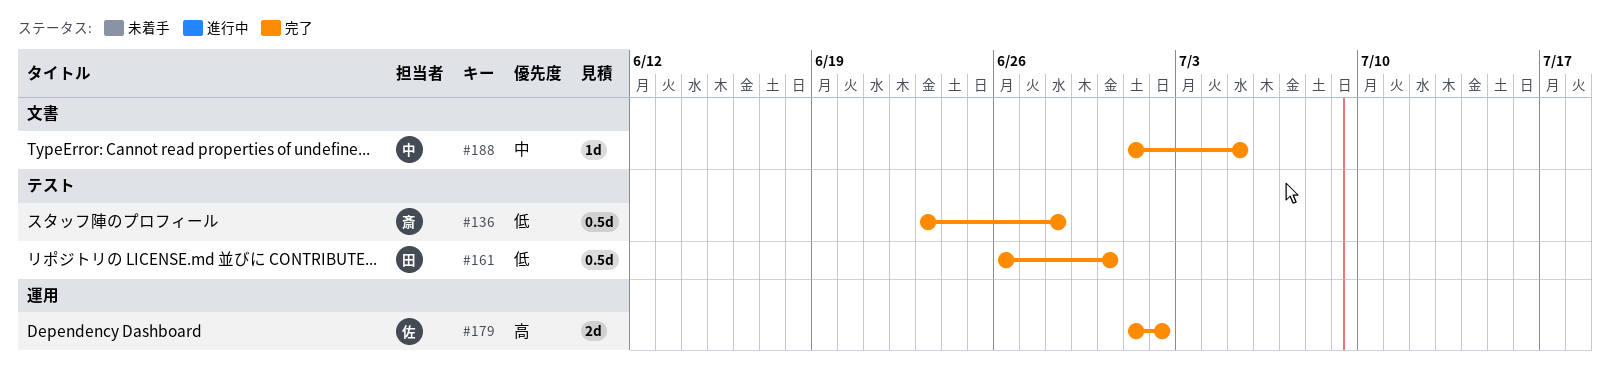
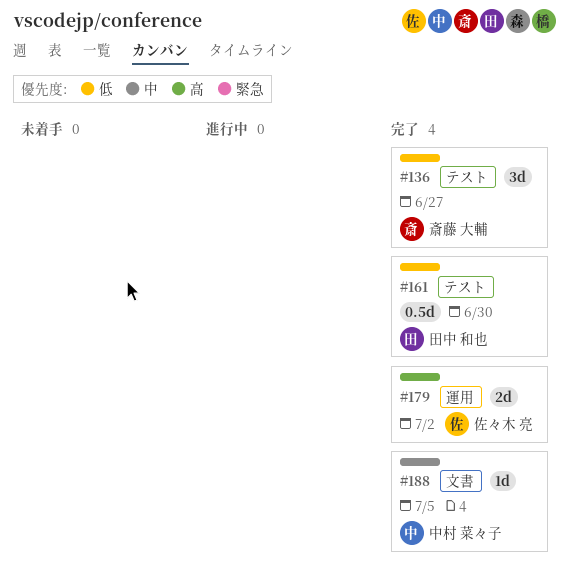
#136, estimate: 0.5d -> 3d
#136, due: Jun 28 -> Jun 27

